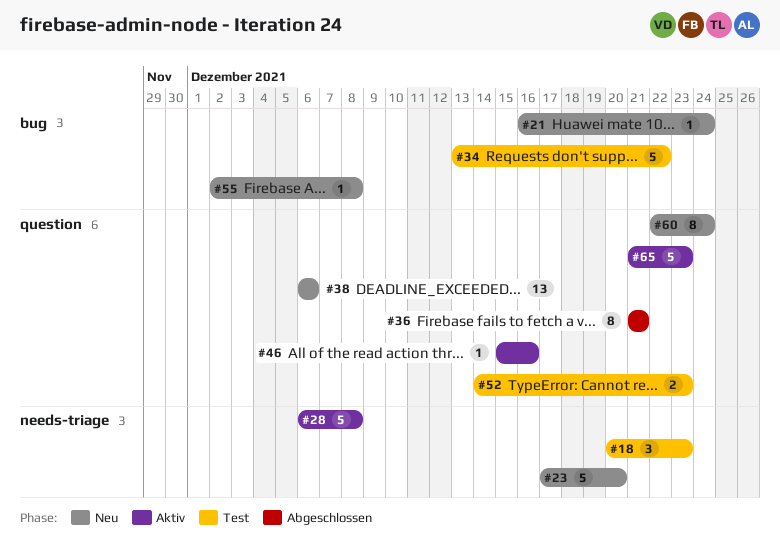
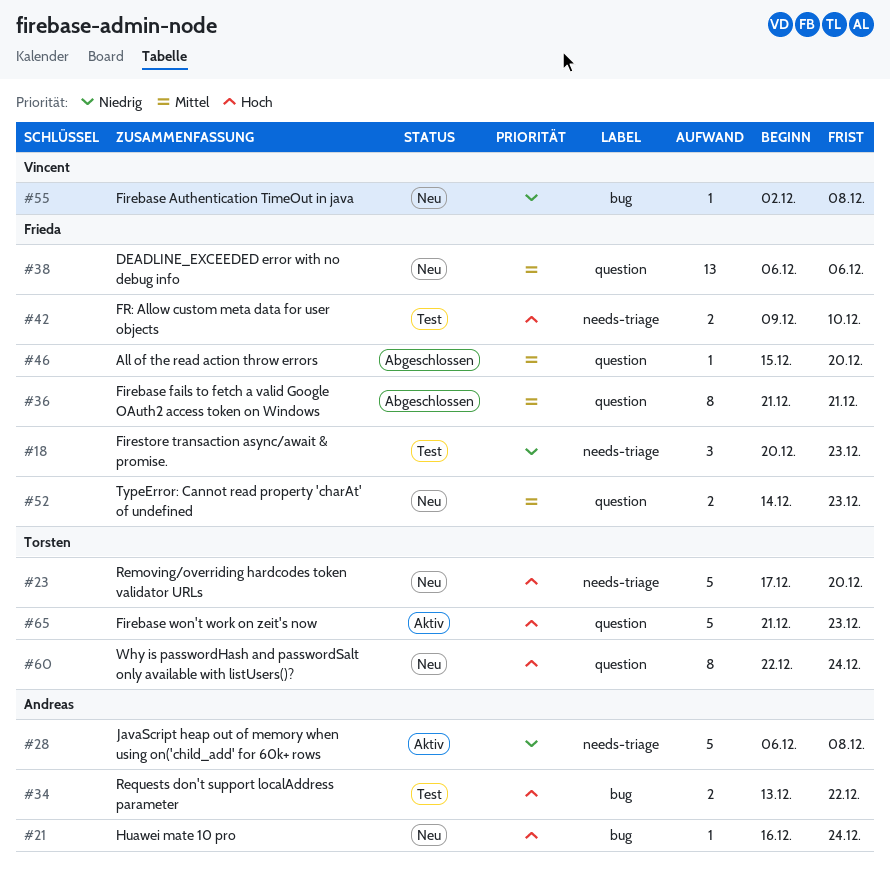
#34, estimate: 5 -> 2
#42: none -> present
#46, status: Aktiv -> Abgeschlossen
#46, due: Dec 16 -> Dec 20
#52, status: Test -> Neu

